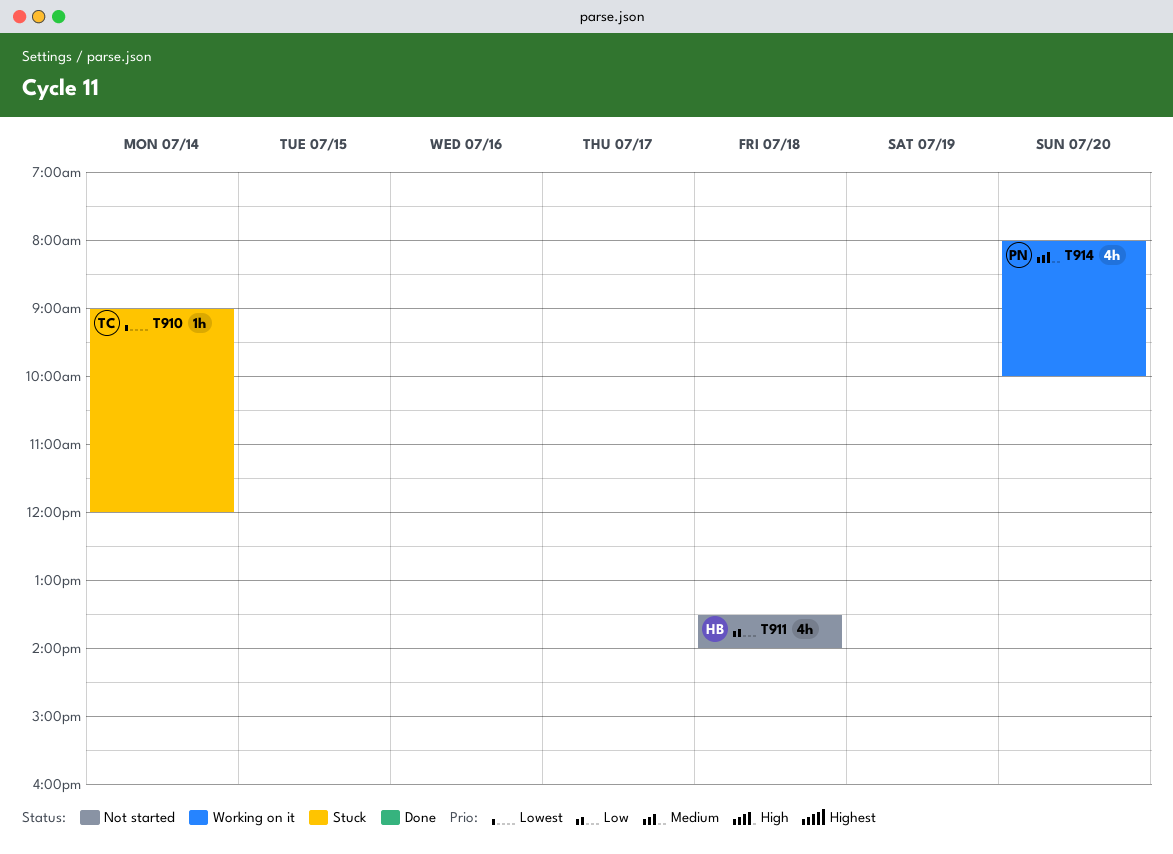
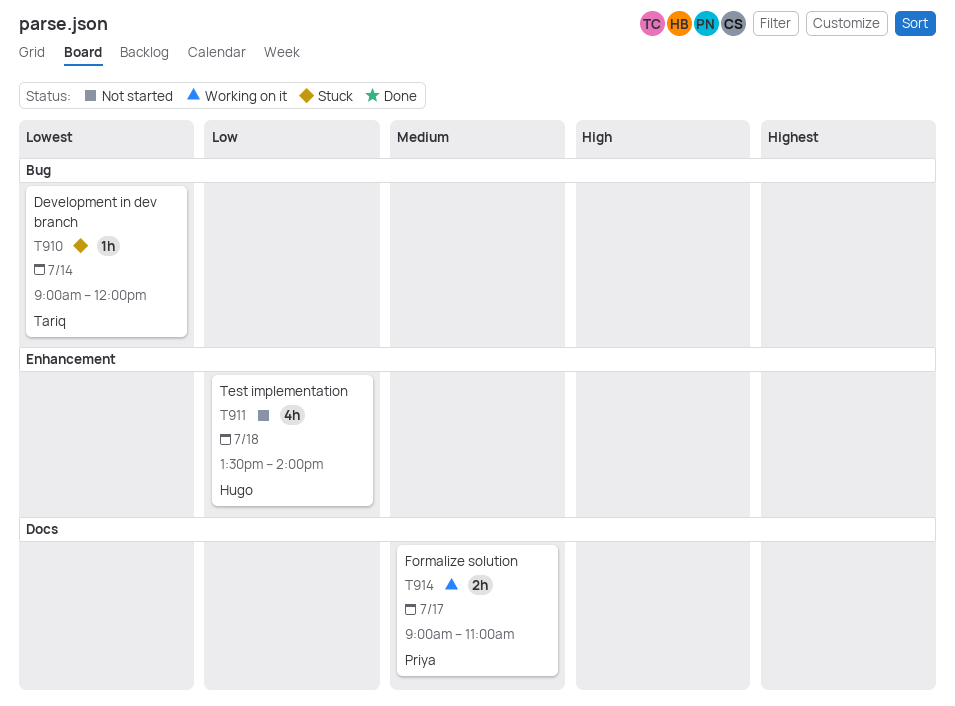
T914, estimate: 4h -> 2h
T914, day: Jul 20 -> Jul 17
T914, begins: 08:00 -> 09:00
T914, ends: 10:00 -> 11:00

